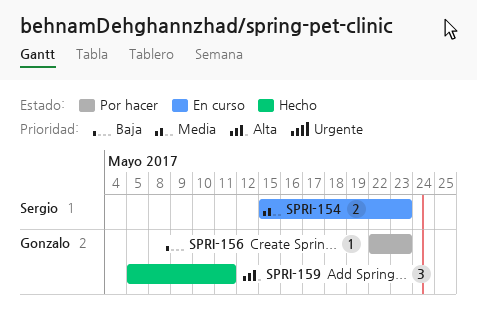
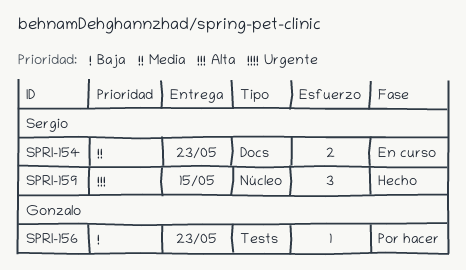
SPRI-159, owner: Gonzalo -> Sergio
SPRI-159, due: May 11 -> May 15

